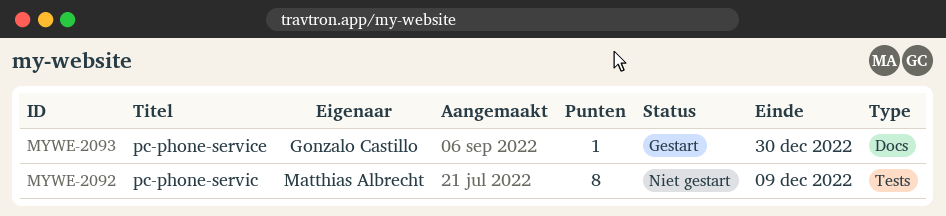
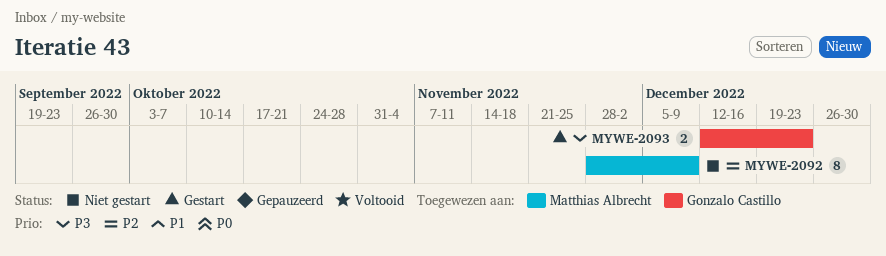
MYWE-2093, estimate: 1 -> 2
MYWE-2093, due: Dec 30 -> Dec 23

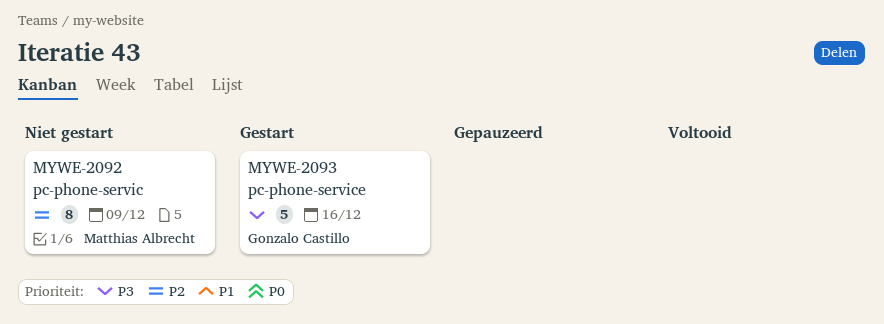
MYWE-2093, estimate: 2 -> 5
MYWE-2093, due: Dec 23 -> Dec 16

